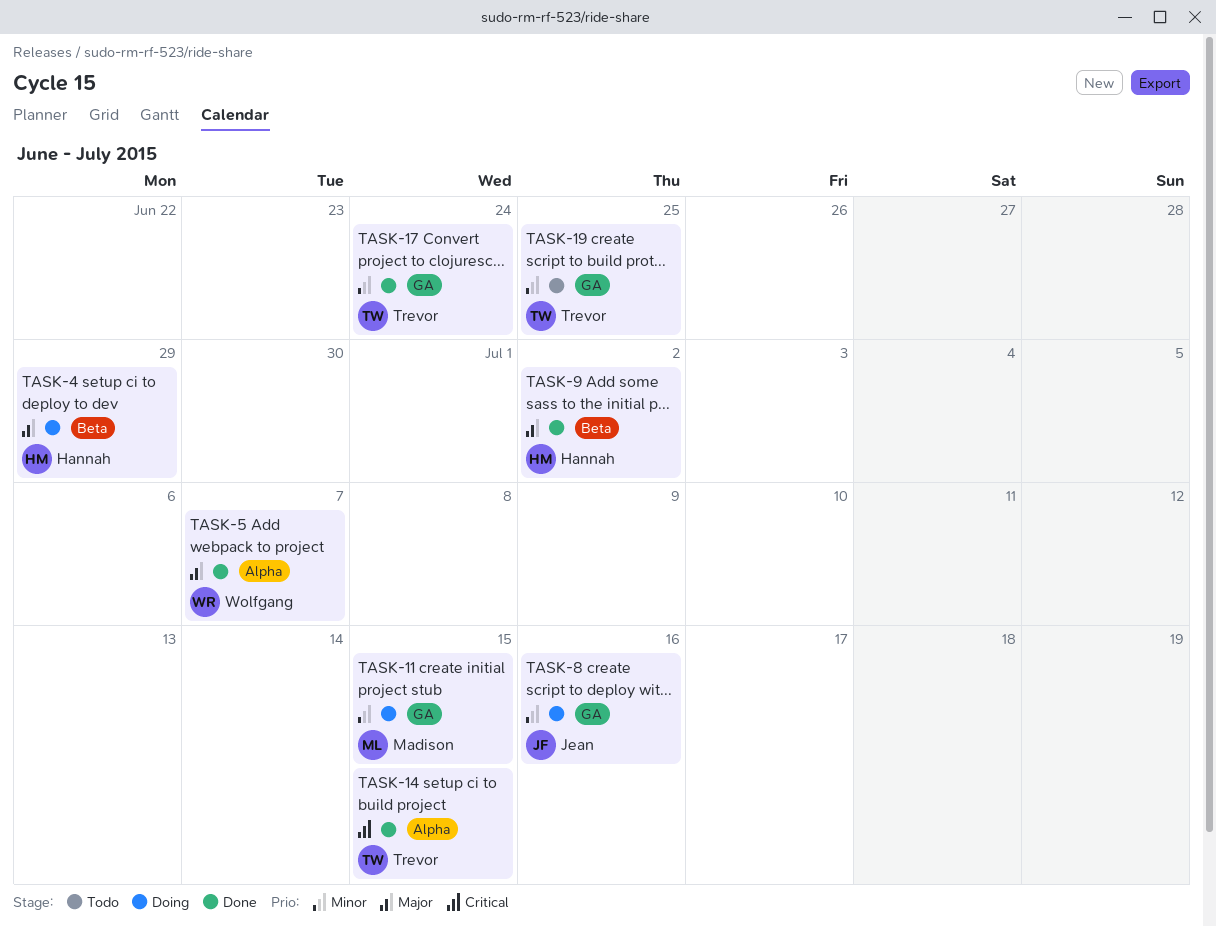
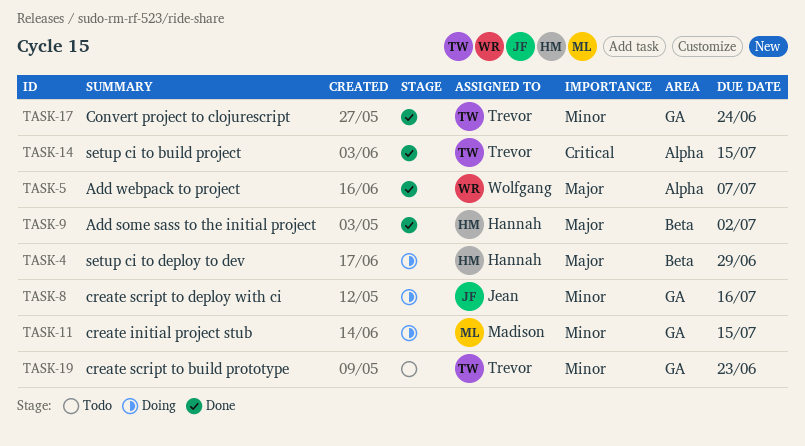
TASK-19, due: Jun 25 -> Jun 23

